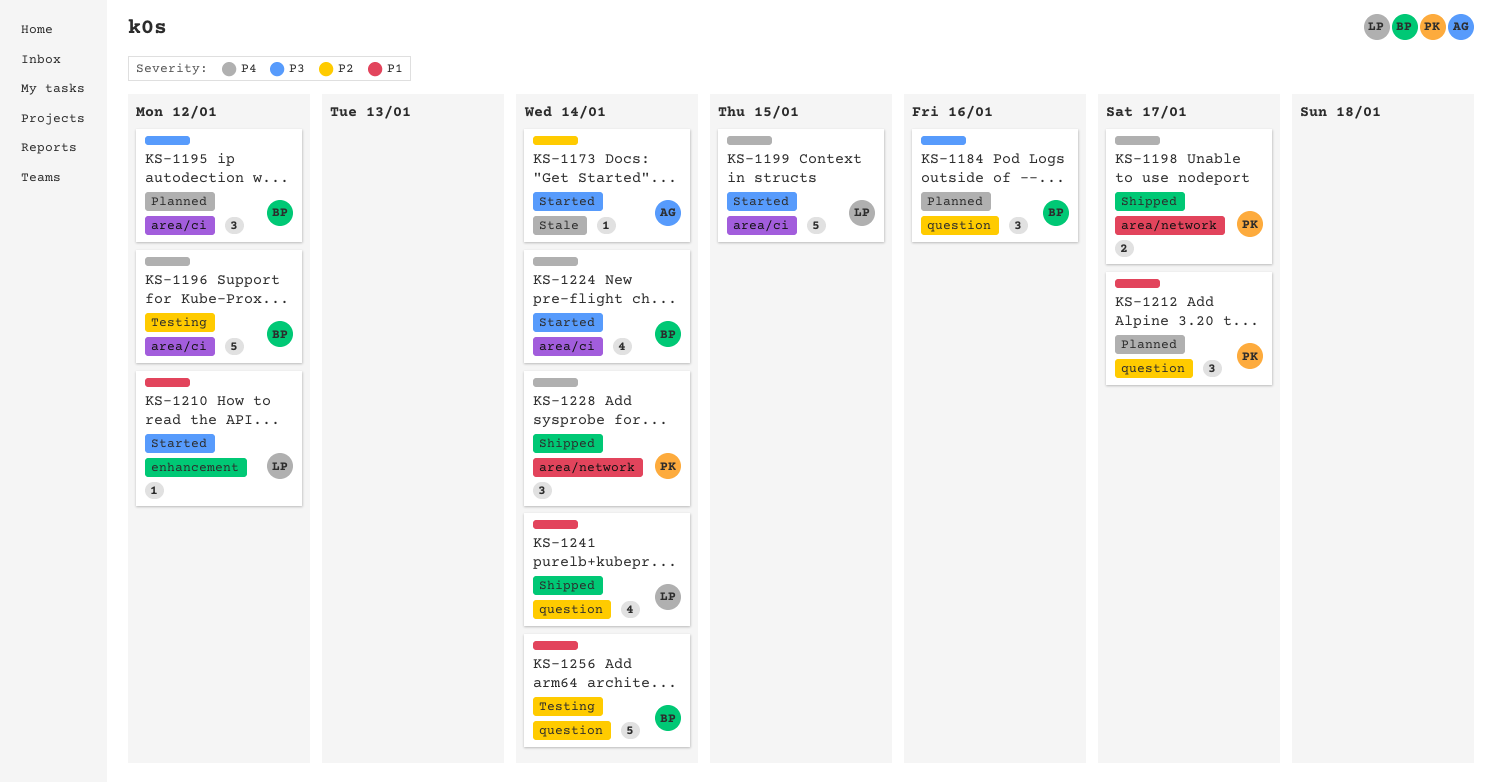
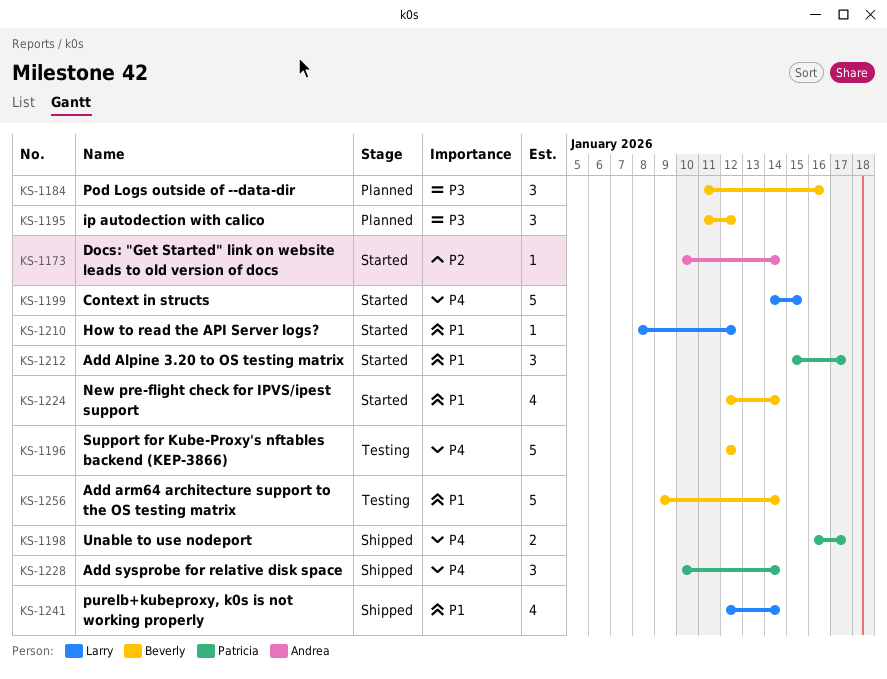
KS-1212, status: Planned -> Started
KS-1224, priority: P4 -> P1

